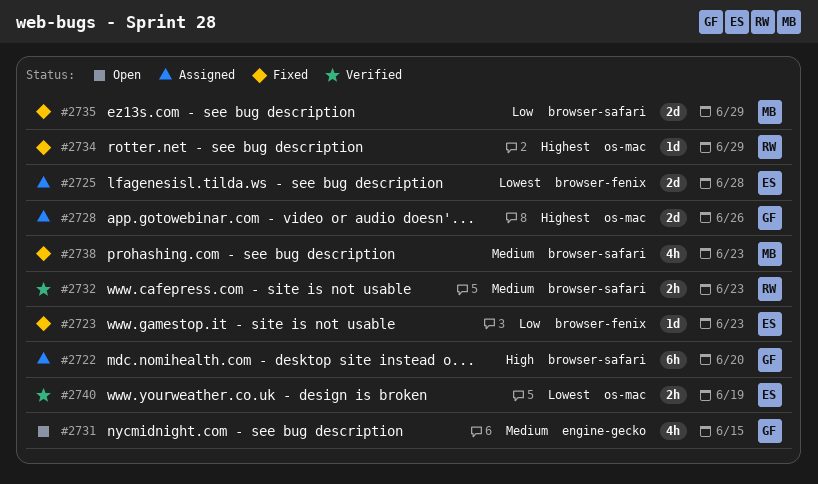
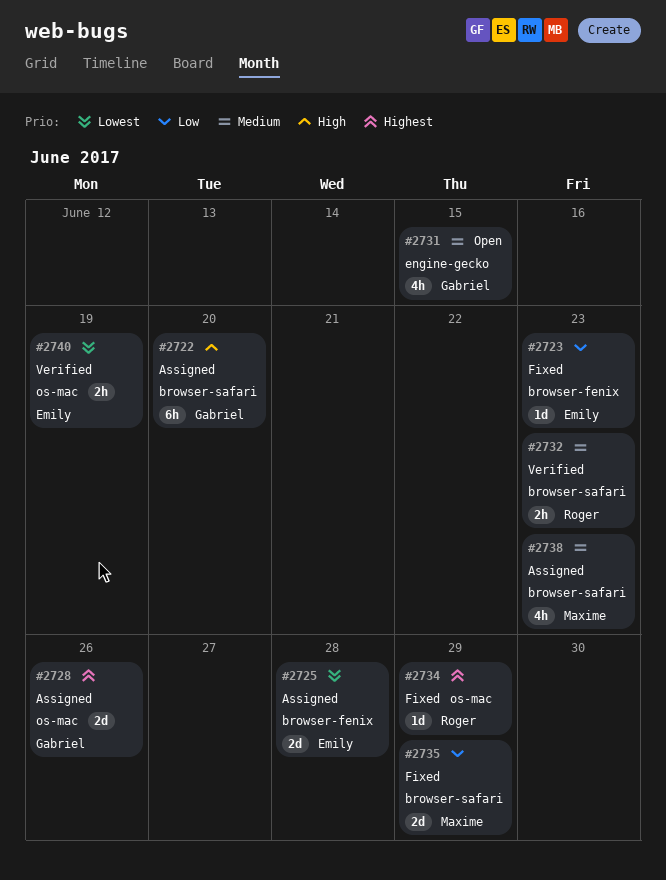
#2738, status: Fixed -> Assigned

